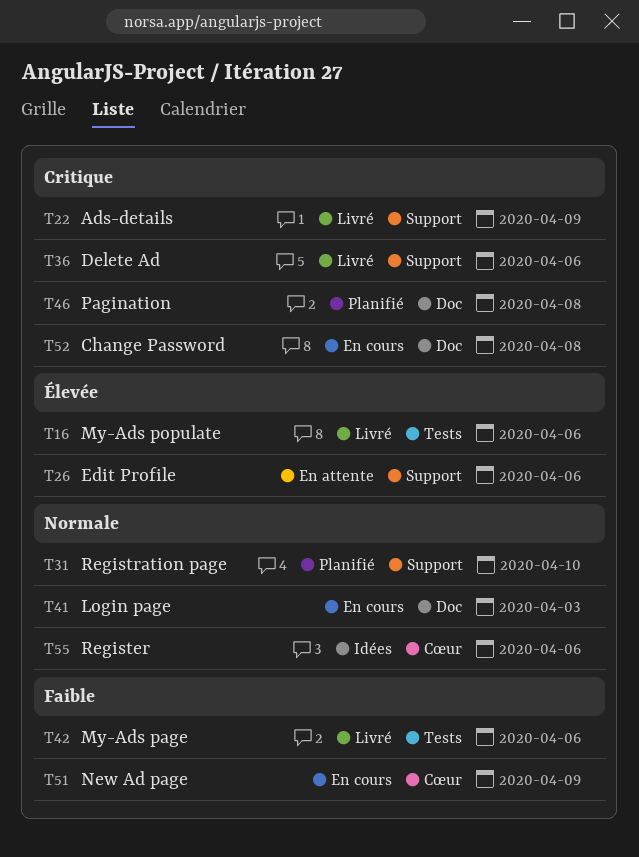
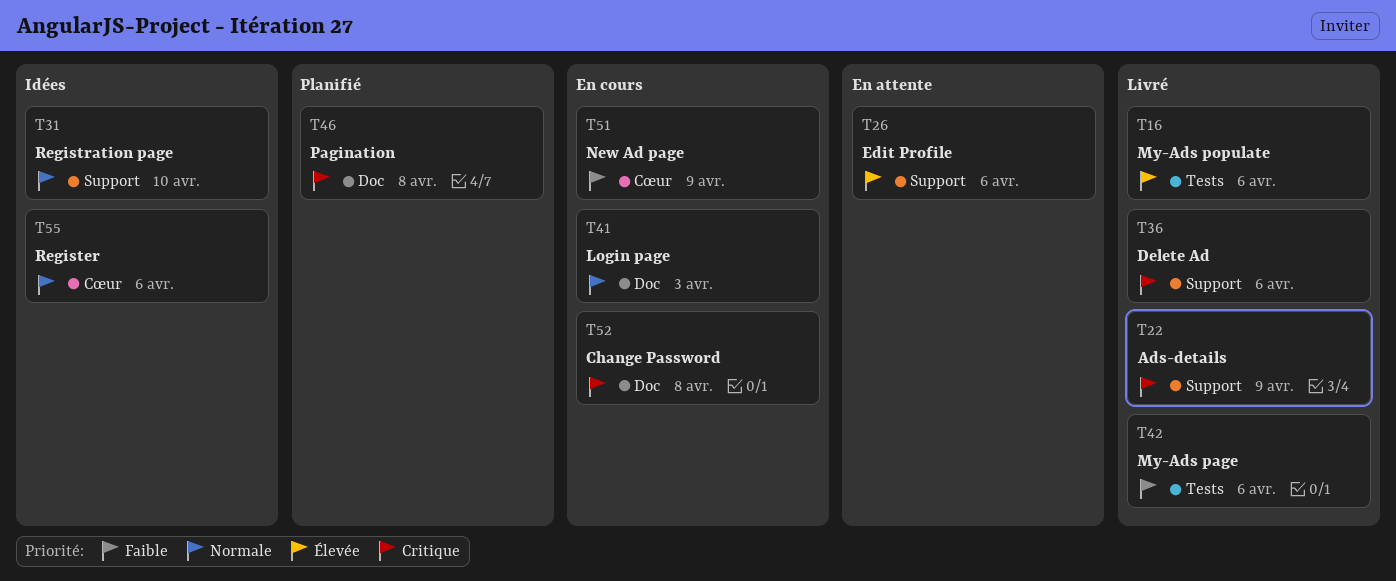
T31, status: Planifié -> Idées

